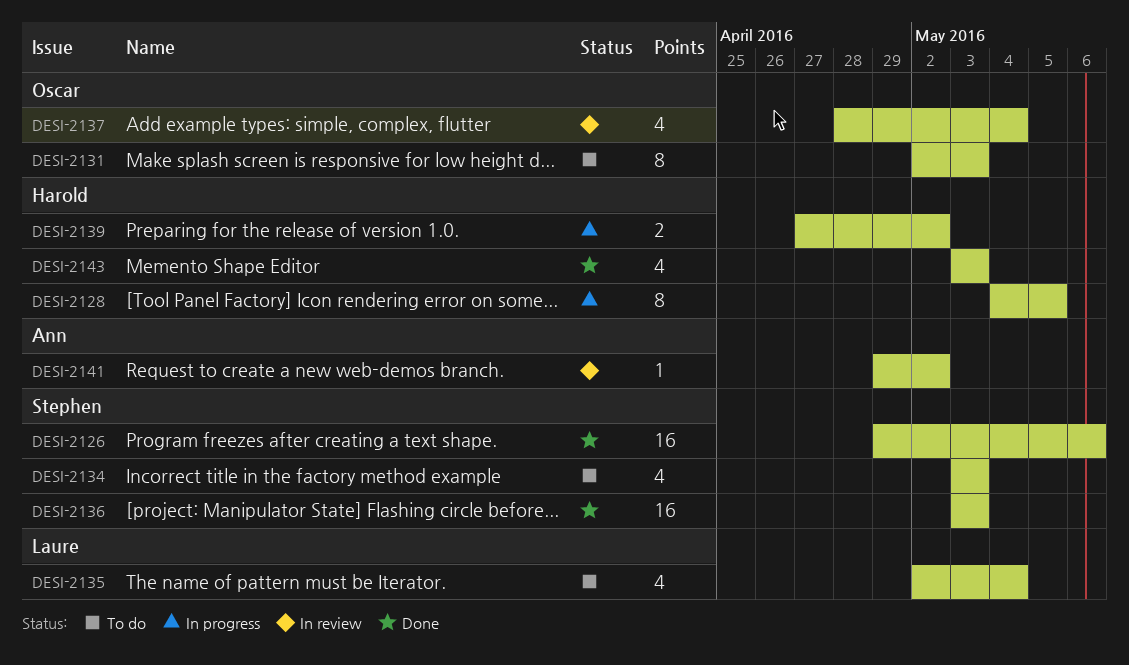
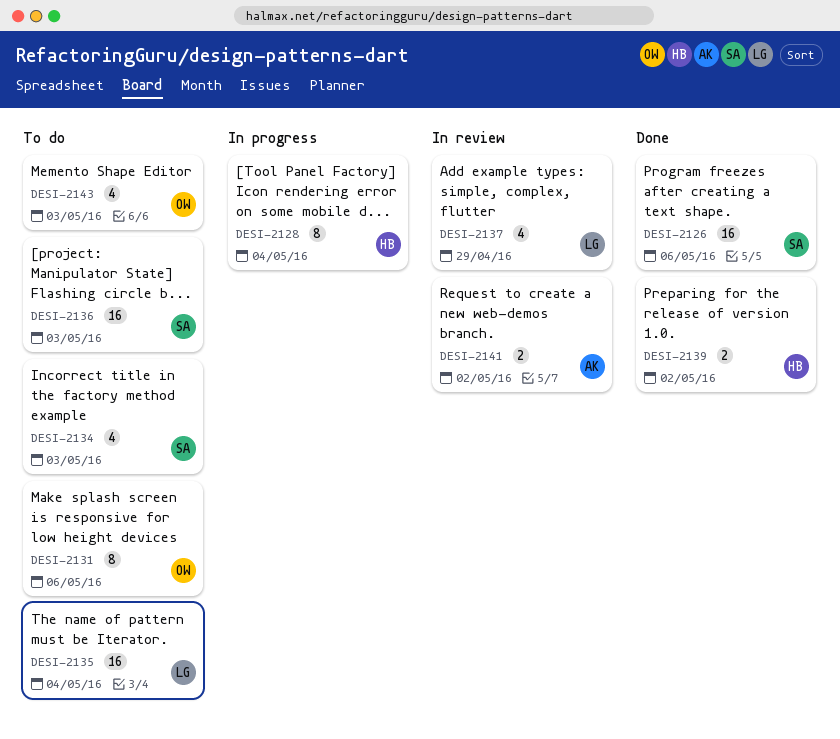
DESI-2128, due: May 5 -> May 4
DESI-2131, due: May 3 -> May 6
DESI-2135, estimate: 4 -> 16
DESI-2136, status: Done -> To do
DESI-2137, owner: Oscar -> Laure
DESI-2137, due: May 4 -> Apr 29
DESI-2139, status: In progress -> Done
DESI-2141, estimate: 1 -> 2
DESI-2143, status: Done -> To do
DESI-2143, owner: Harold -> Oscar

